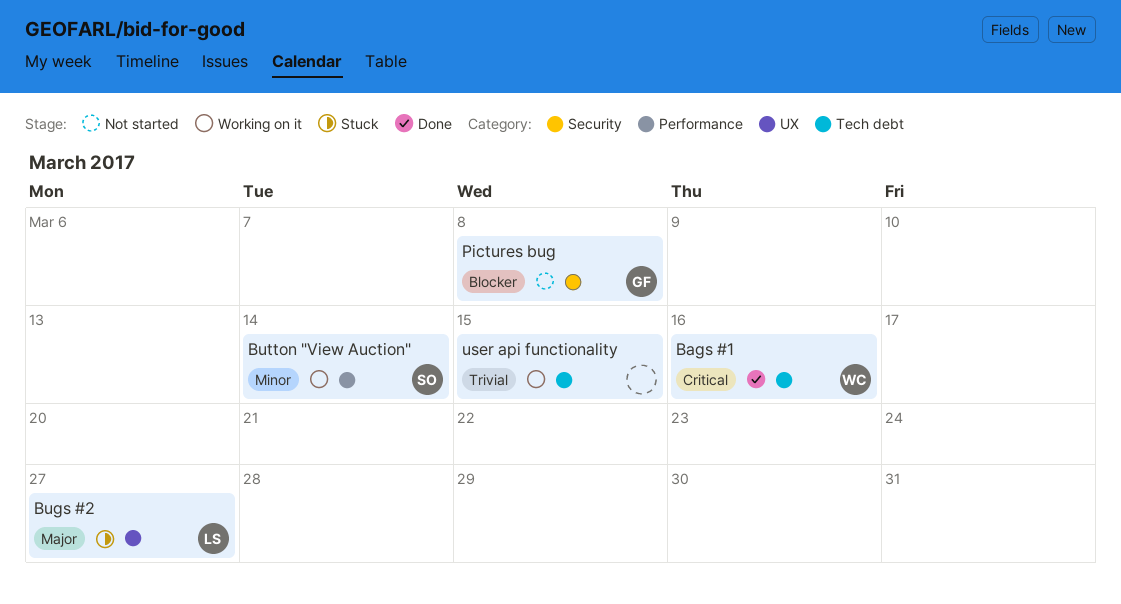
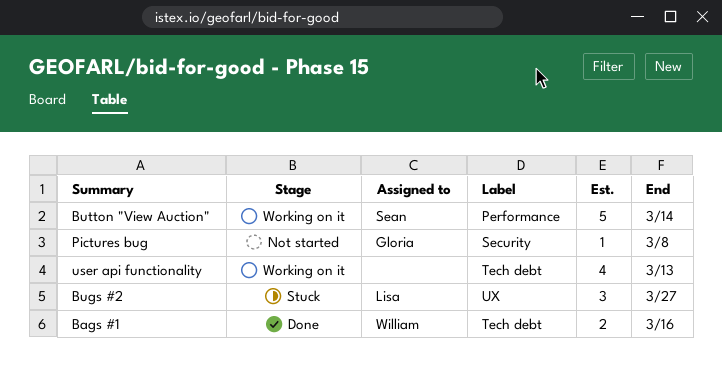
user api functionality, due: Mar 15 -> Mar 13

